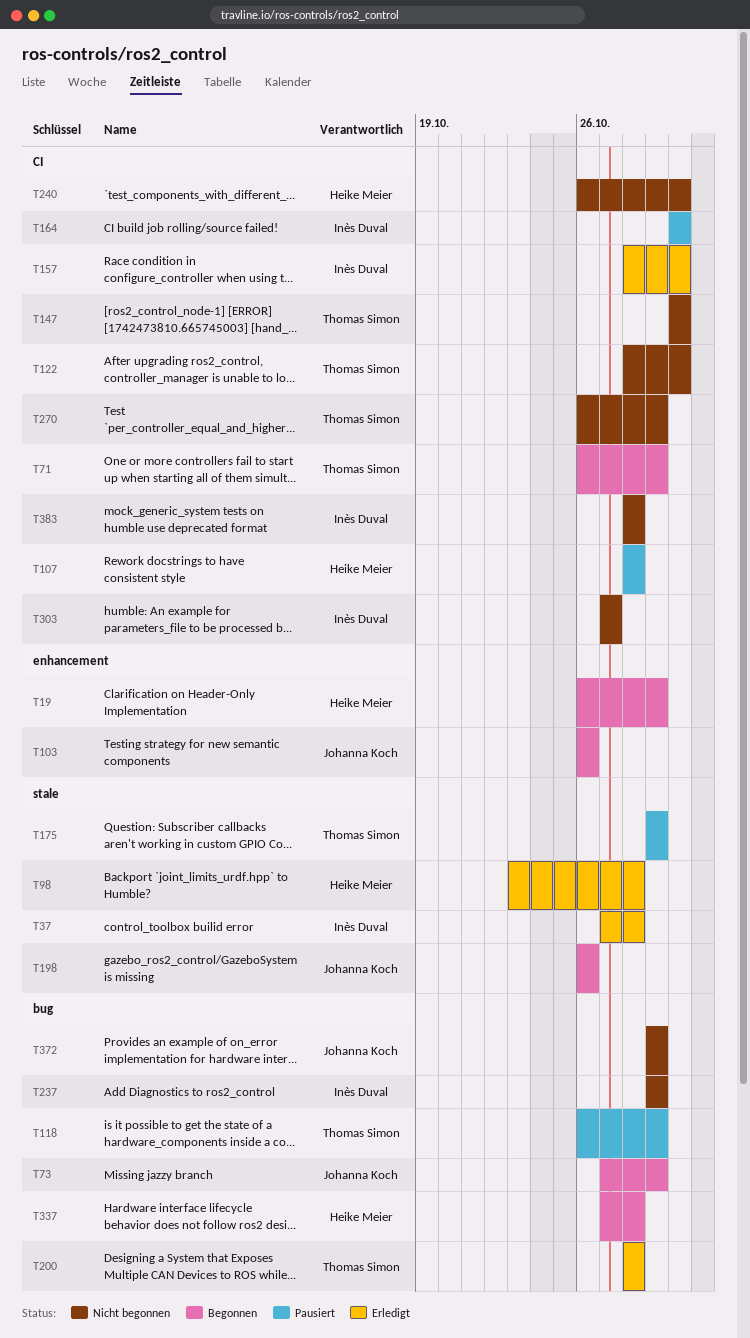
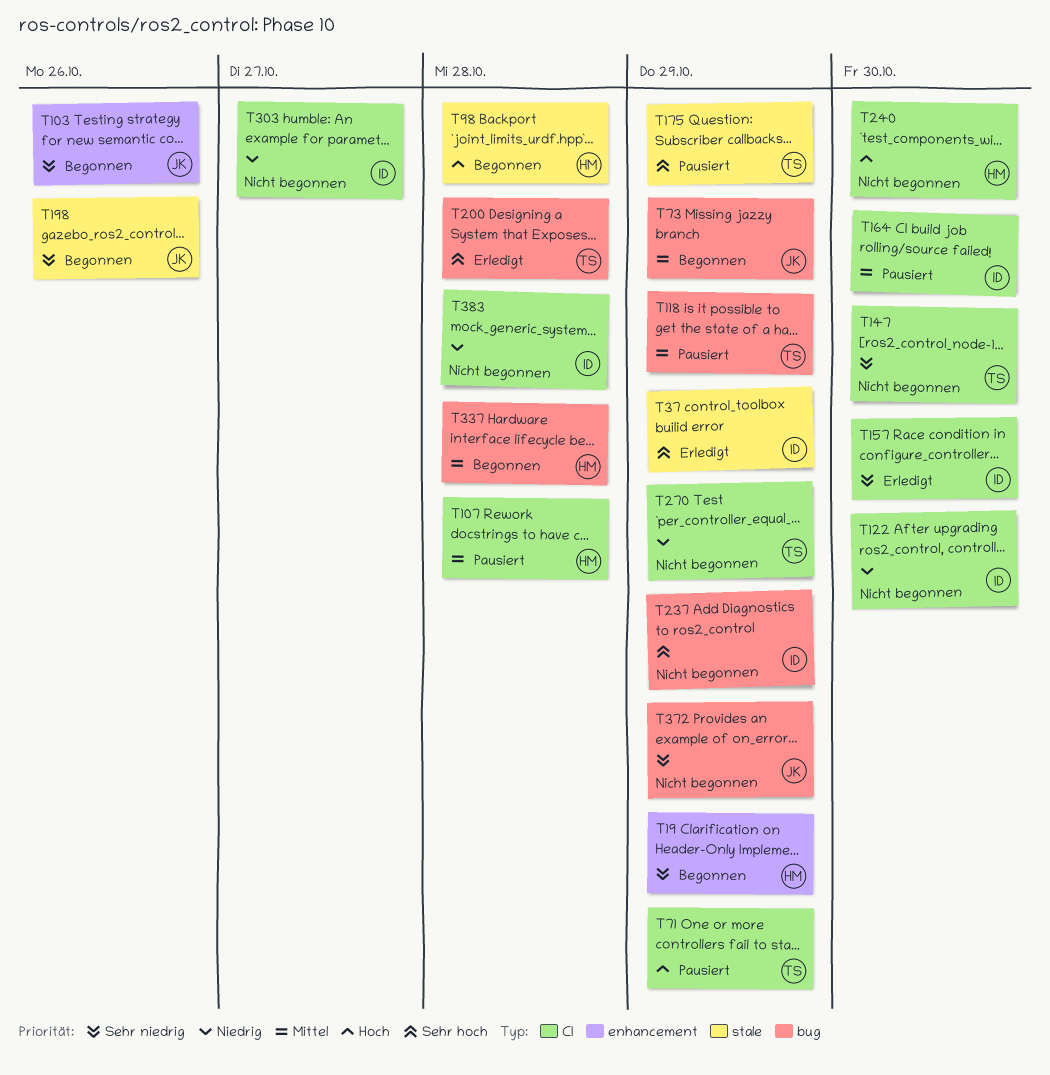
T37, due: Oct 28 -> Oct 29
T71, status: Begonnen -> Pausiert
T98, status: Erledigt -> Begonnen
T122, owner: Thomas Simon -> Inès Duval

